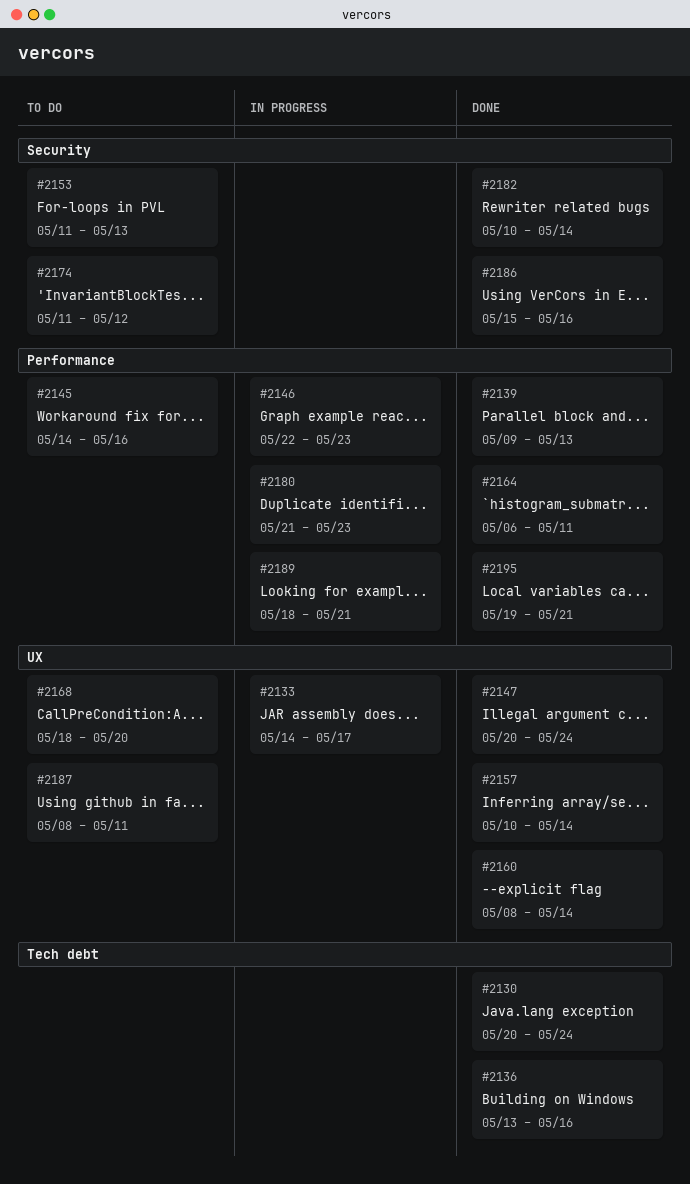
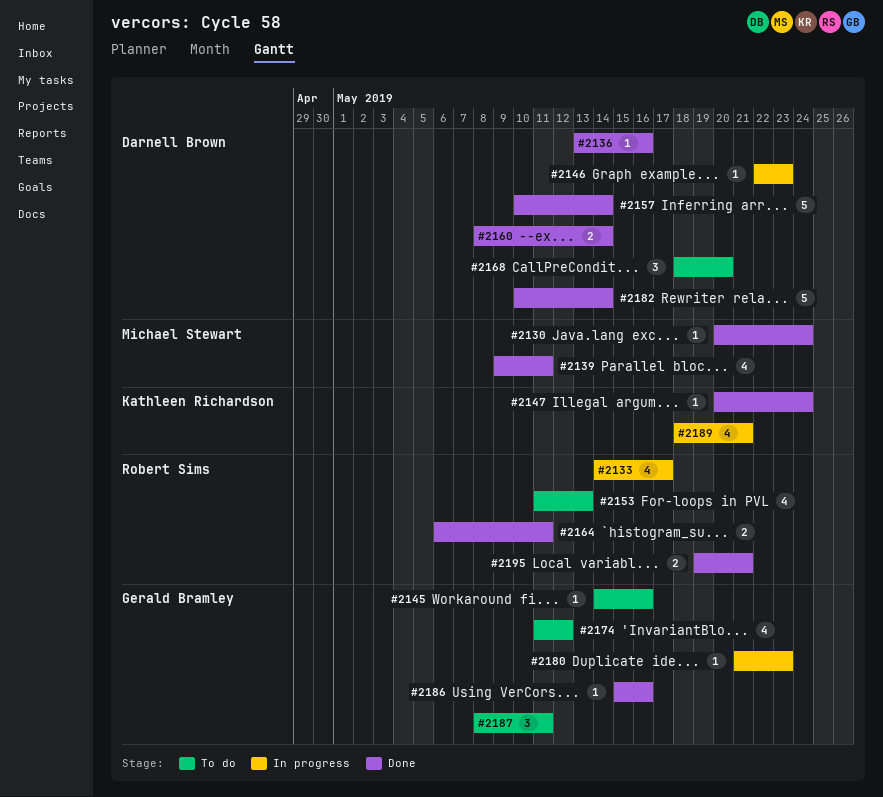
#2139, due: May 13 -> May 11

